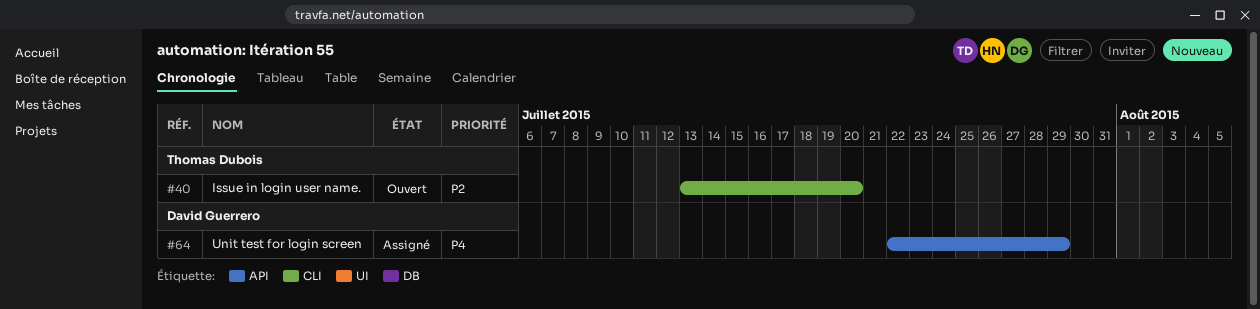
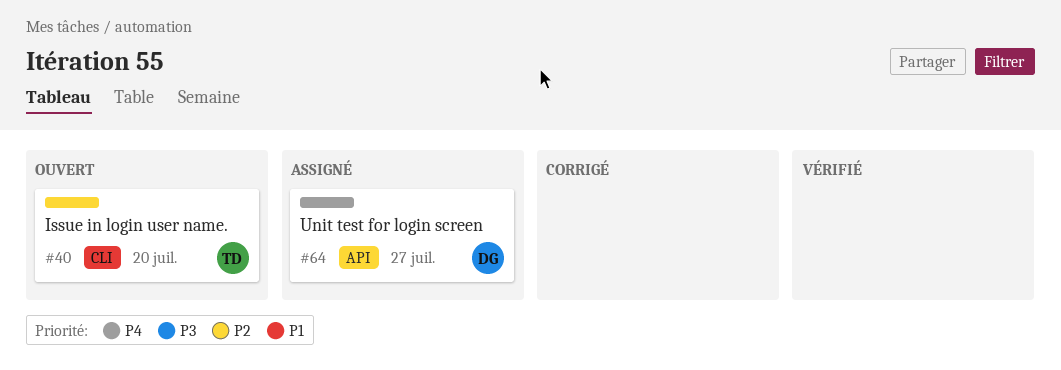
#64, due: Jul 29 -> Jul 27

